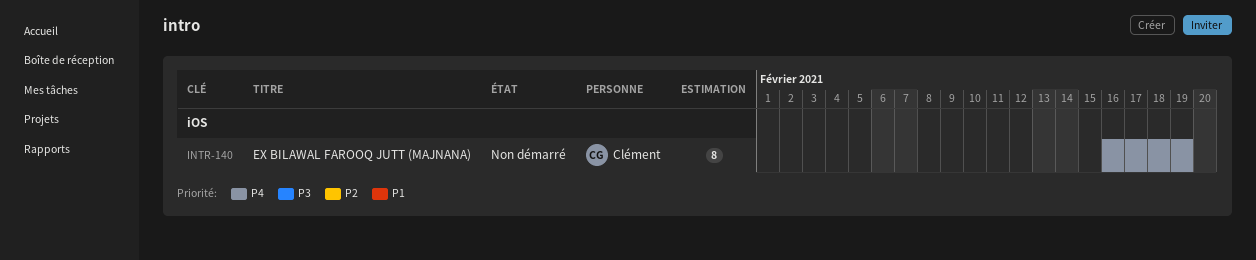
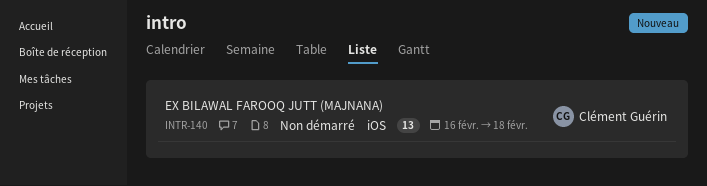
INTR-140, estimate: 8 -> 13
INTR-140, due: Feb 19 -> Feb 18

